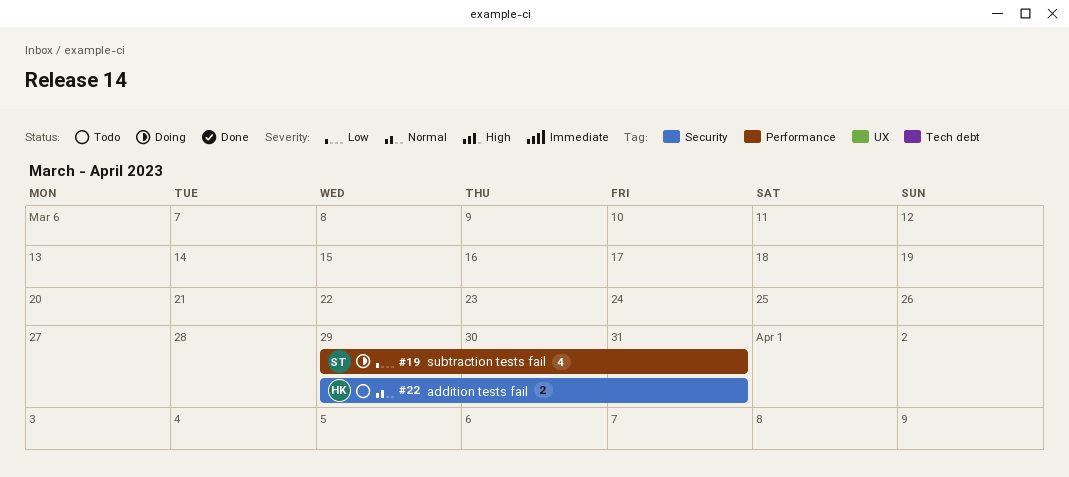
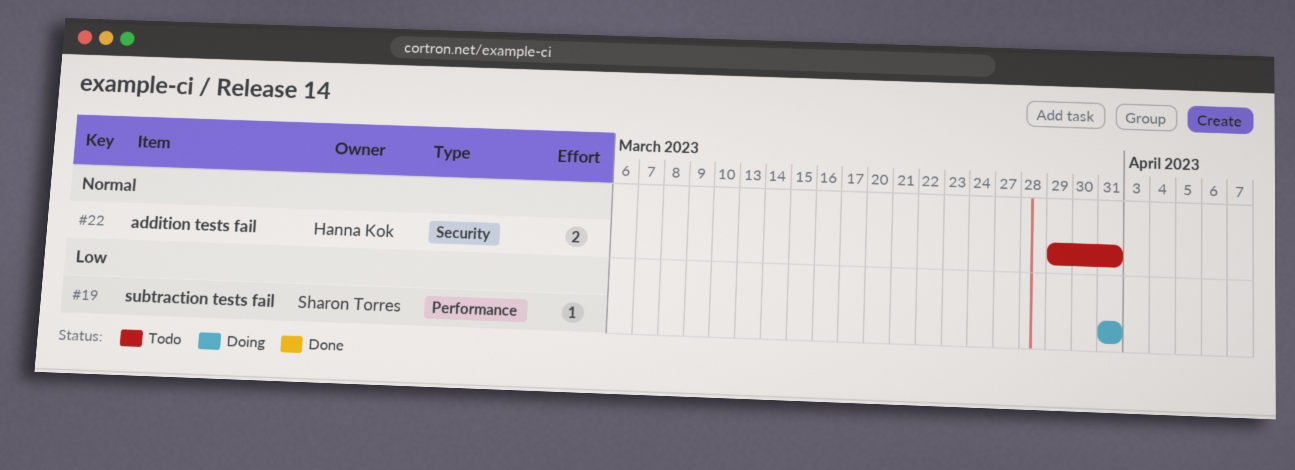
#19, estimate: 4 -> 1
#19, start: Mar 29 -> Mar 31

